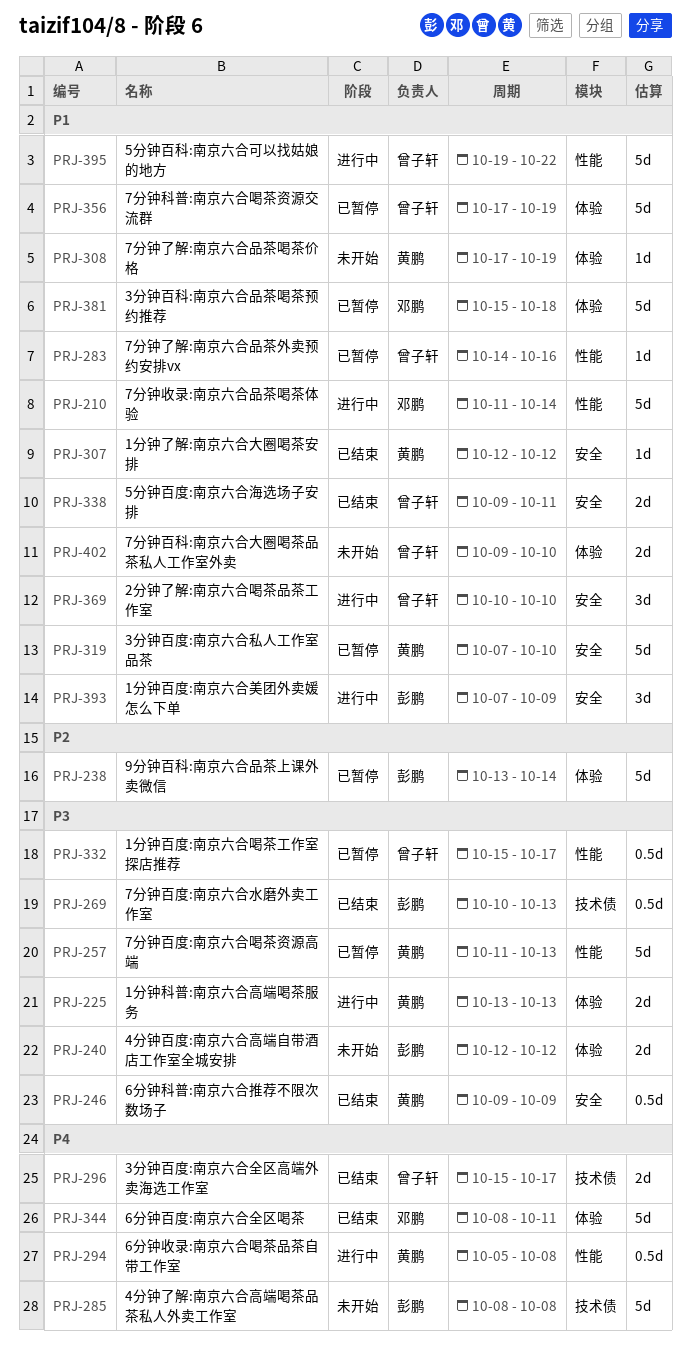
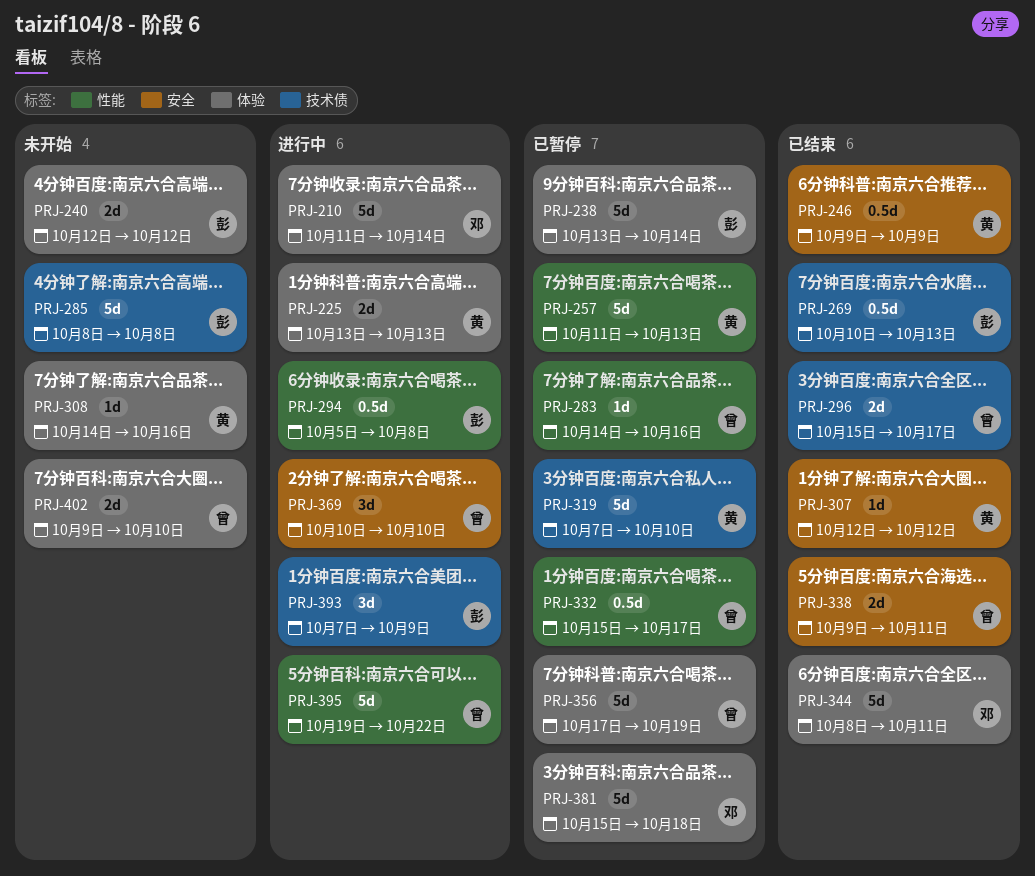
PRJ-210, label: 性能 -> 体验
PRJ-294, owner: 黄鹏 -> 彭鹏
PRJ-308, start: Oct 17 -> Oct 14
PRJ-308, due: Oct 19 -> Oct 16
PRJ-319, label: 安全 -> 技术债
PRJ-393, label: 安全 -> 技术债

